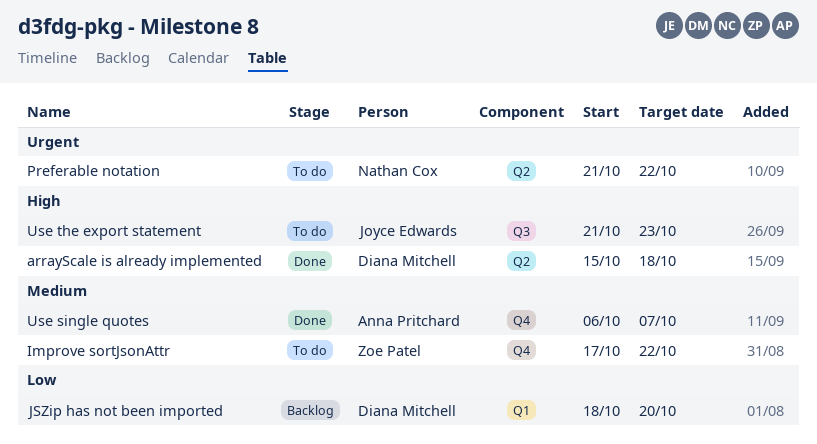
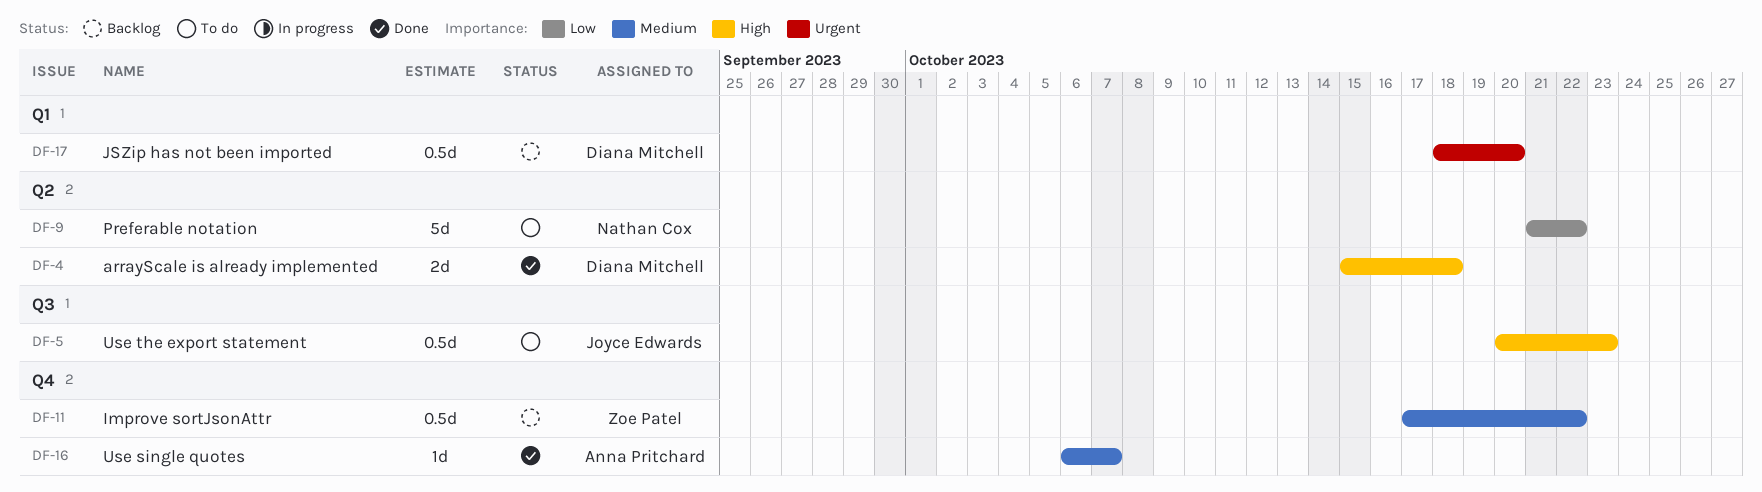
Improve sortJsonAttr, status: To do -> Backlog
JSZip has not been imported, priority: Low -> Urgent
Preferable notation, priority: Urgent -> Low
Use the export statement, start: Oct 21 -> Oct 20

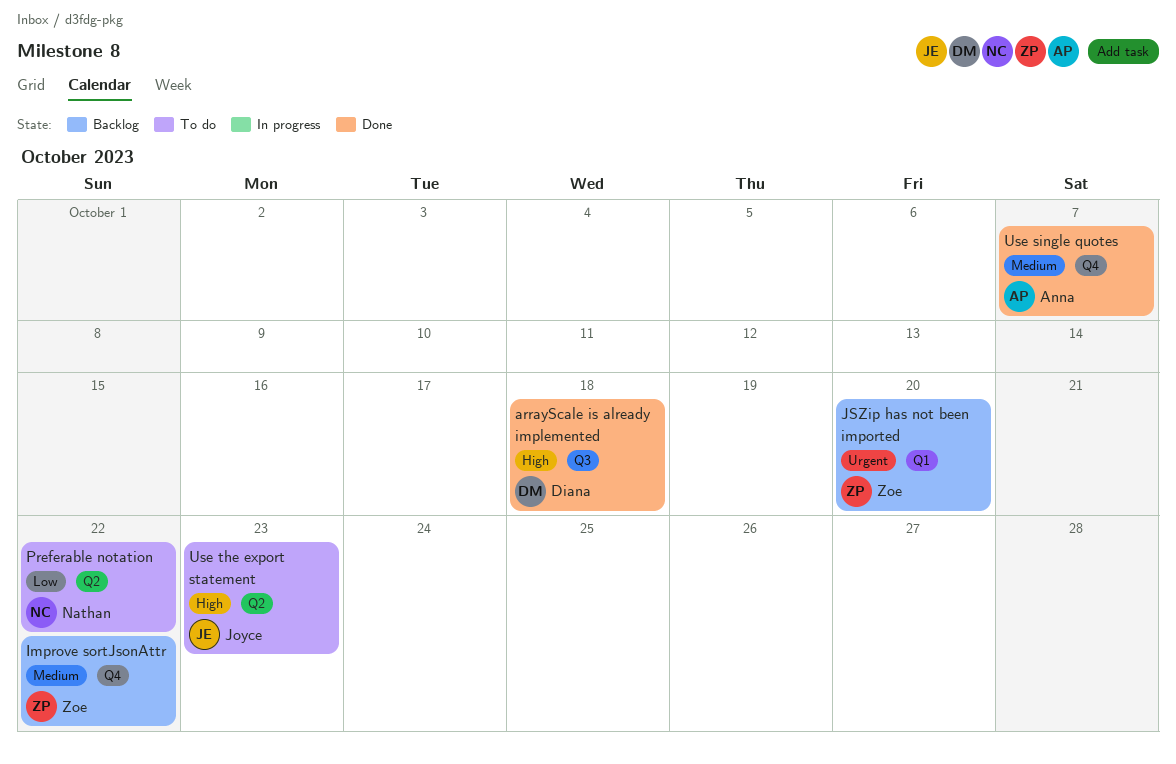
arrayScale is already implemented, label: Q2 -> Q3
JSZip has not been imported, owner: Diana Mitchell -> Zoe Patel
Use the export statement, label: Q3 -> Q2

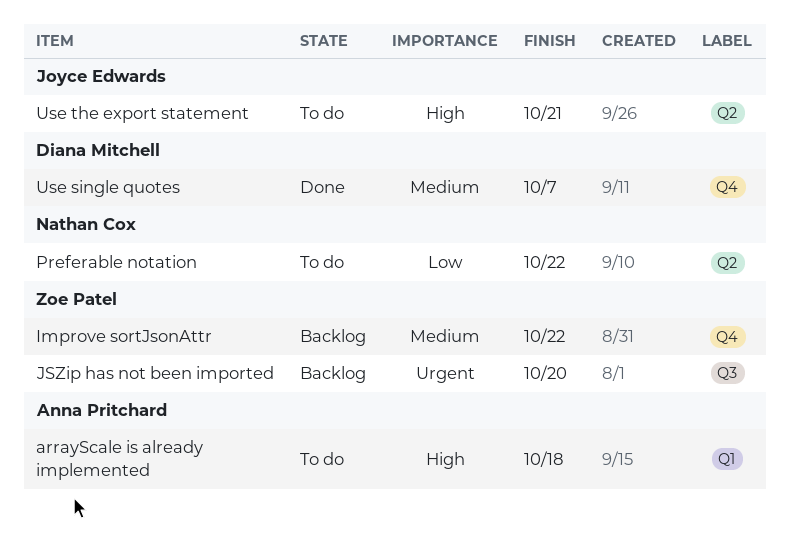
arrayScale is already implemented, status: Done -> To do
arrayScale is already implemented, owner: Diana Mitchell -> Anna Pritchard
arrayScale is already implemented, label: Q3 -> Q1
JSZip has not been imported, label: Q1 -> Q3
Use single quotes, owner: Anna Pritchard -> Diana Mitchell
Use the export statement, due: Oct 23 -> Oct 21

